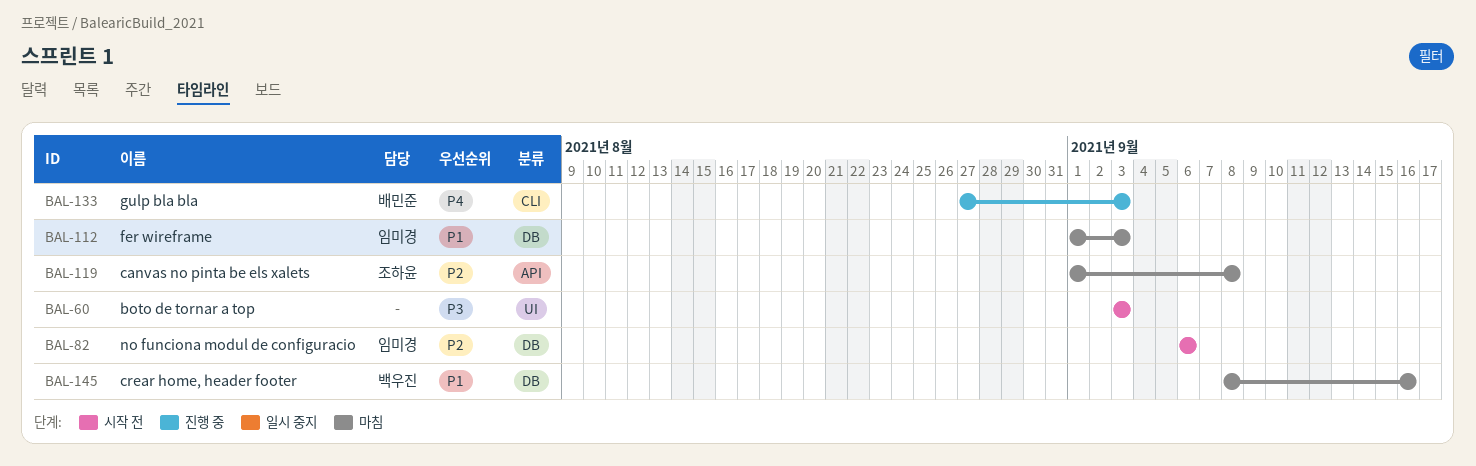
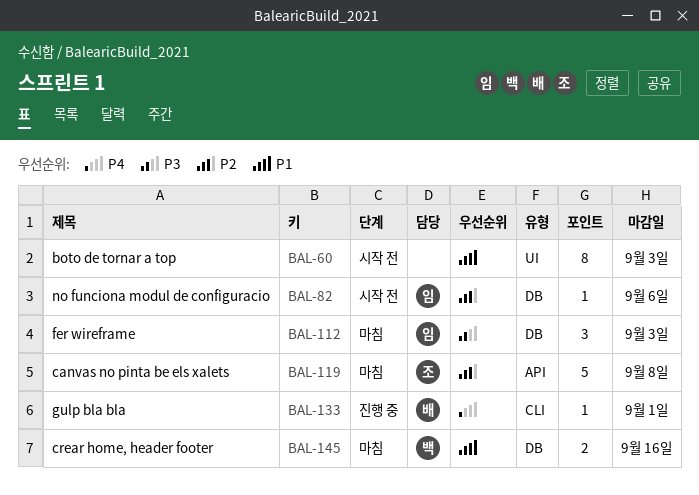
BAL-60, priority: P3 -> P1
BAL-112, priority: P1 -> P3
BAL-133, due: Sep 3 -> Sep 1

